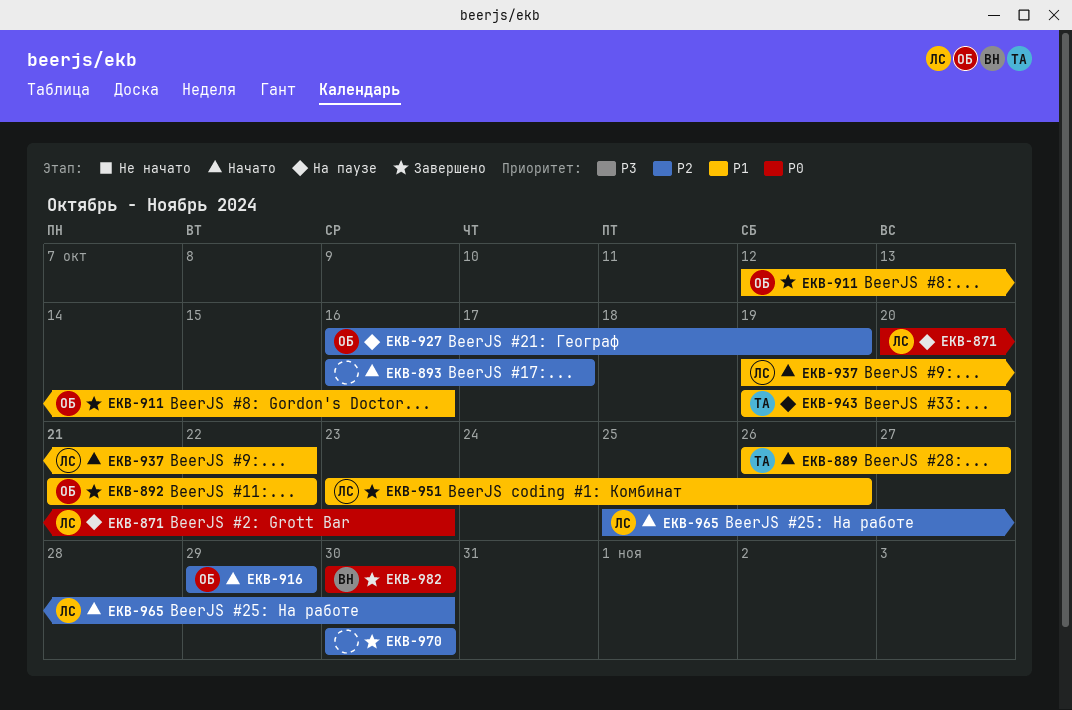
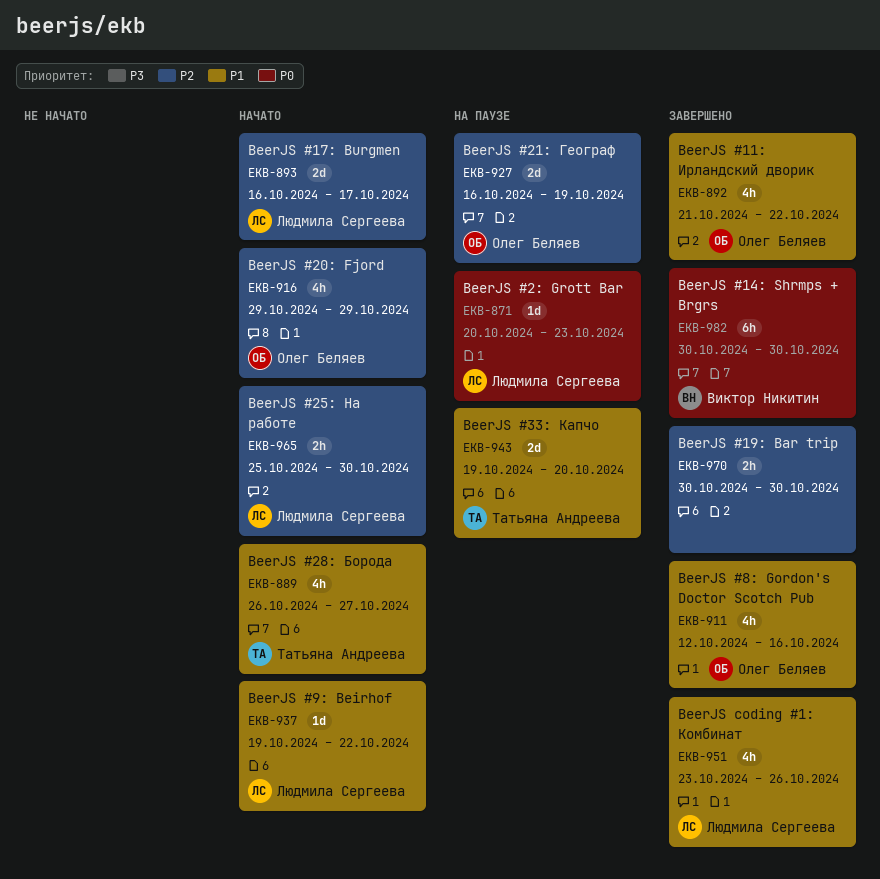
EKB-893, owner: none -> Людмила Сергеева

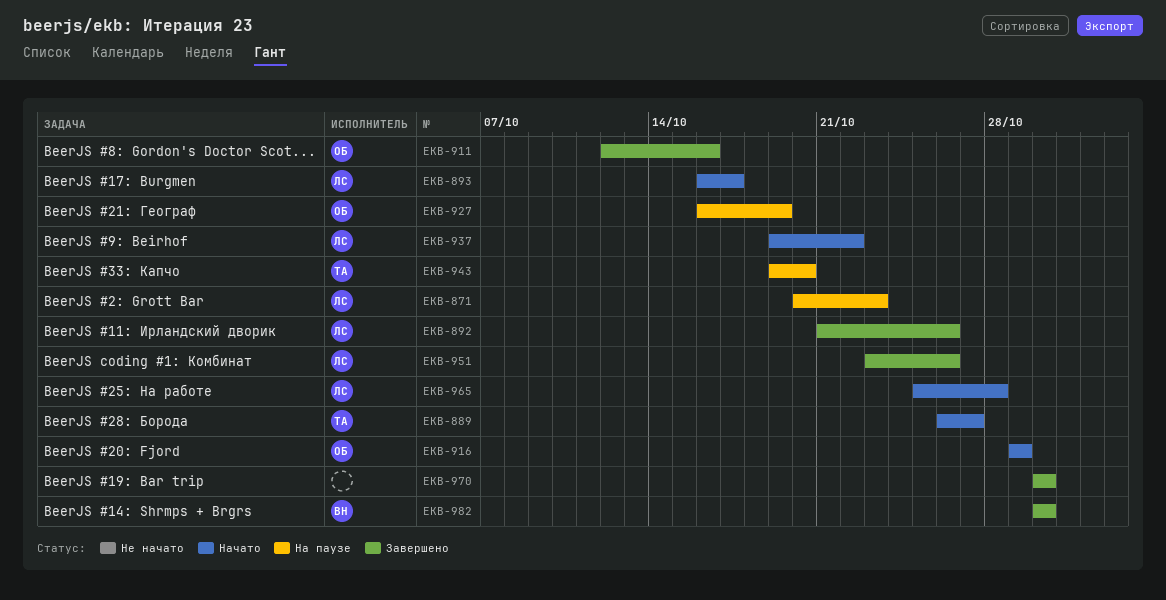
EKB-892, owner: Олег Беляев -> Людмила Сергеева
EKB-892, due: Oct 22 -> Oct 26
EKB-965, due: Oct 30 -> Oct 28

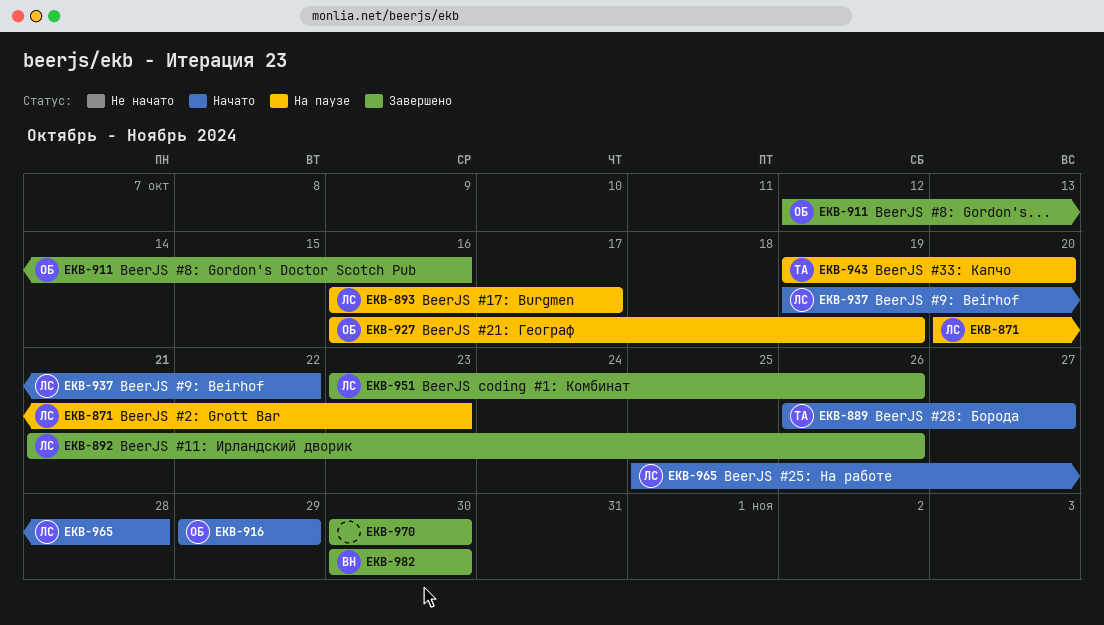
EKB-893, status: Начато -> На паузе

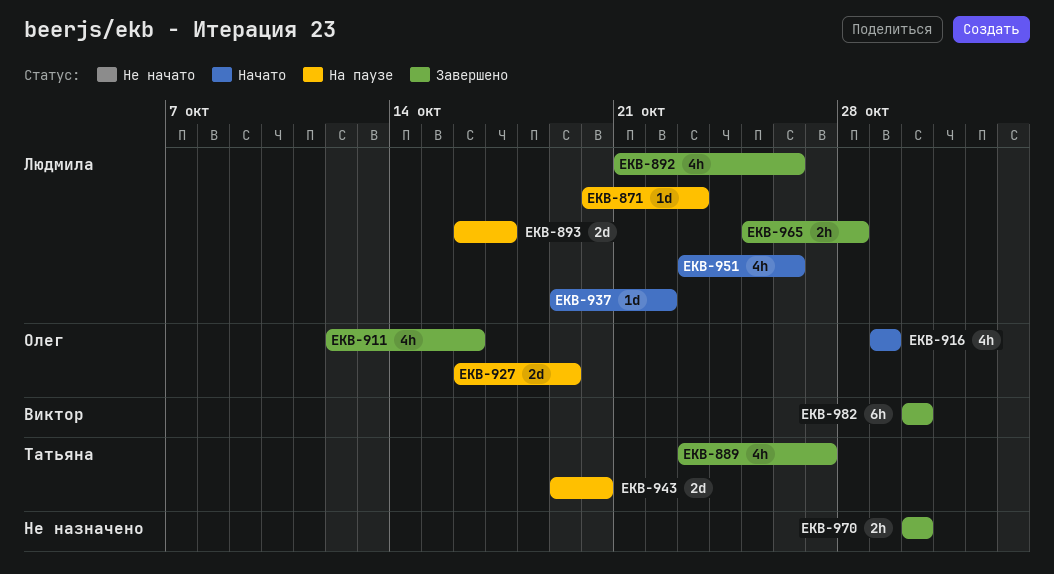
EKB-889, status: Начато -> Завершено
EKB-889, start: Oct 26 -> Oct 23
EKB-951, status: Завершено -> Начато
EKB-965, status: Начато -> Завершено

